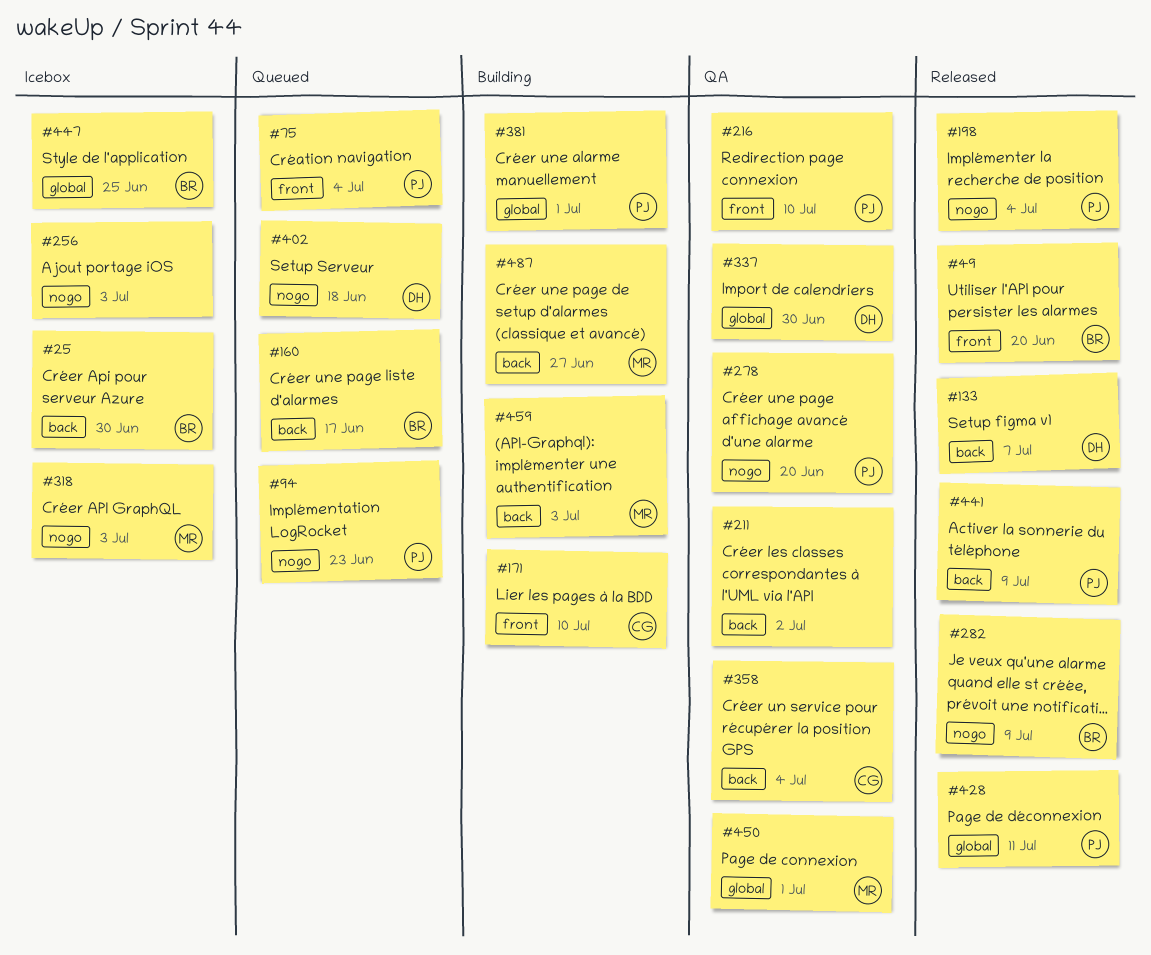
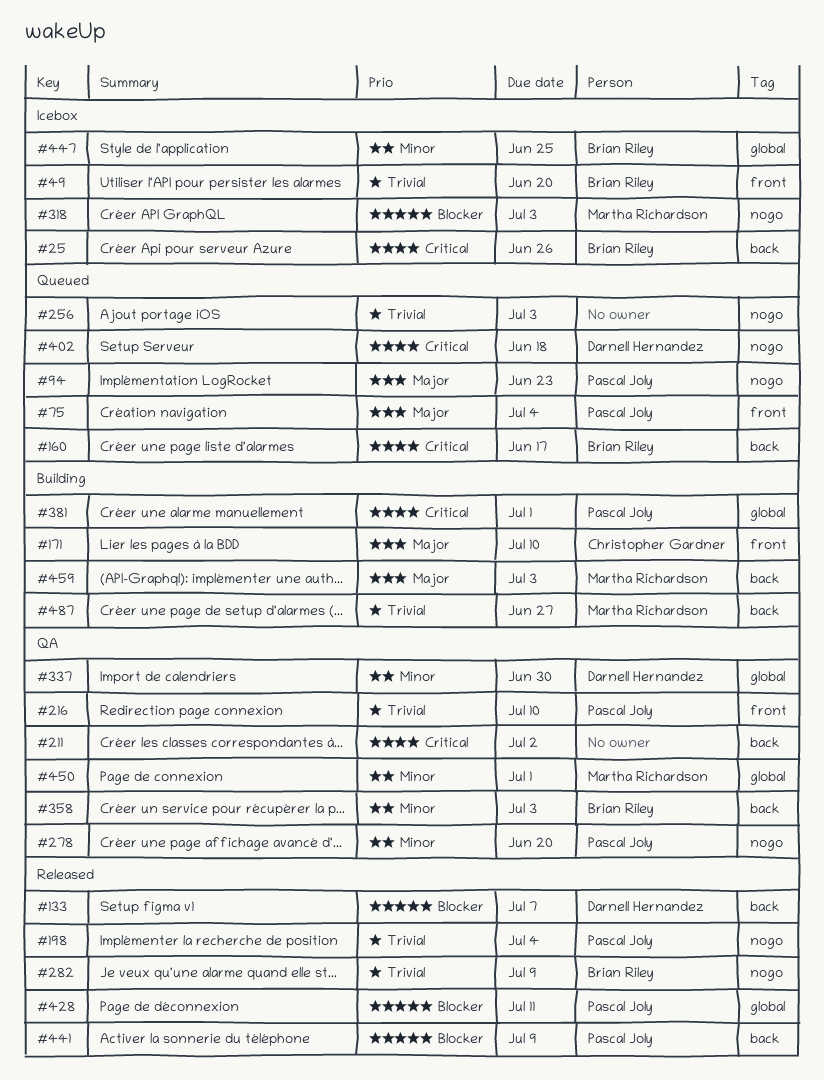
#25, due: Jun 30 -> Jun 26
#49, status: Released -> Icebox
#256, status: Icebox -> Queued
#358, owner: Christopher Gardner -> Brian Riley
#358, due: Jul 4 -> Jul 3

